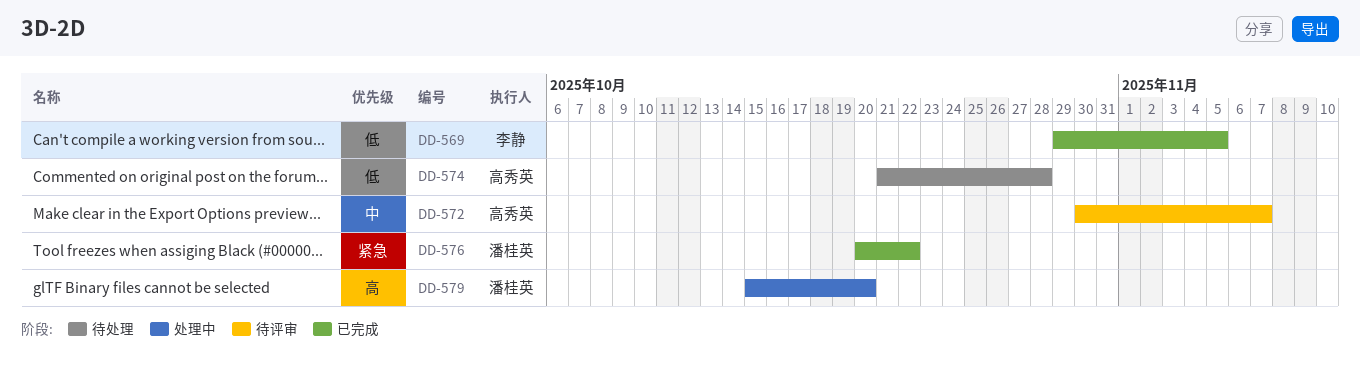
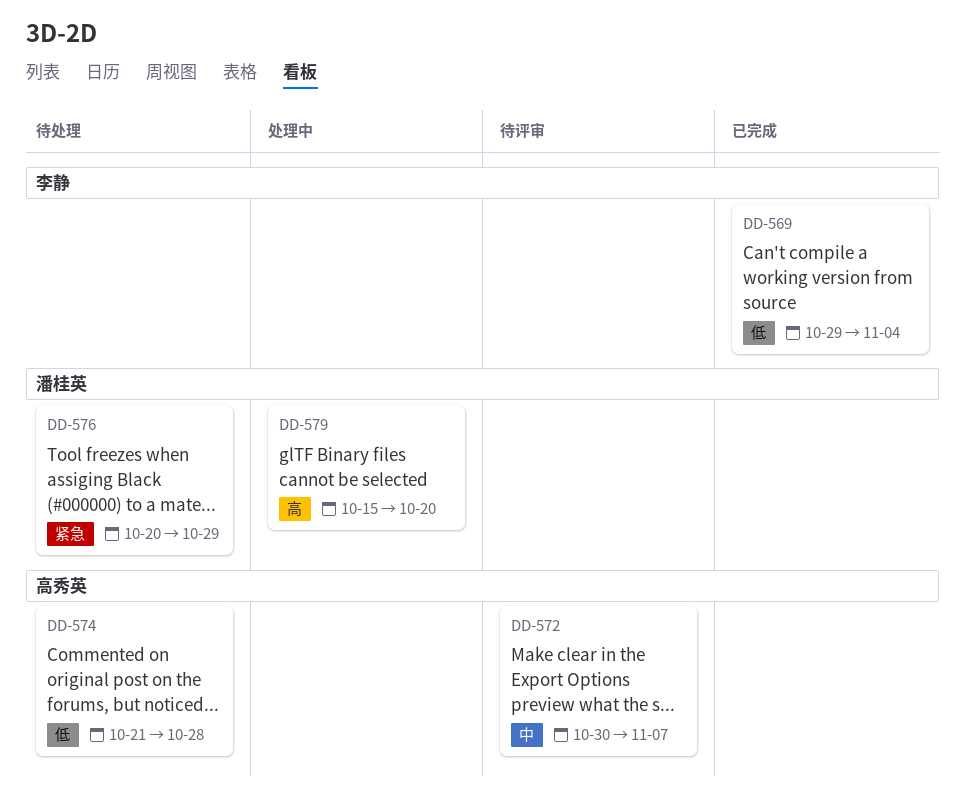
DD-569, due: Nov 5 -> Nov 4
DD-576, status: 已完成 -> 待处理
DD-576, due: Oct 22 -> Oct 29

